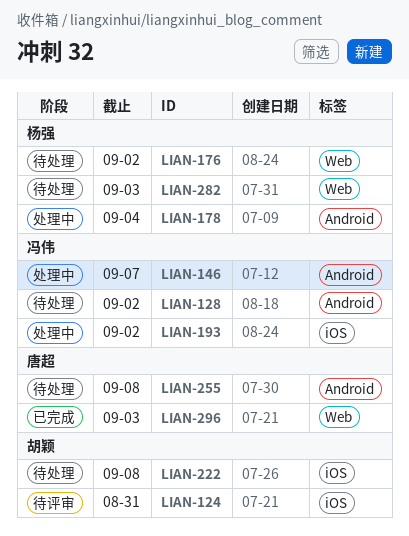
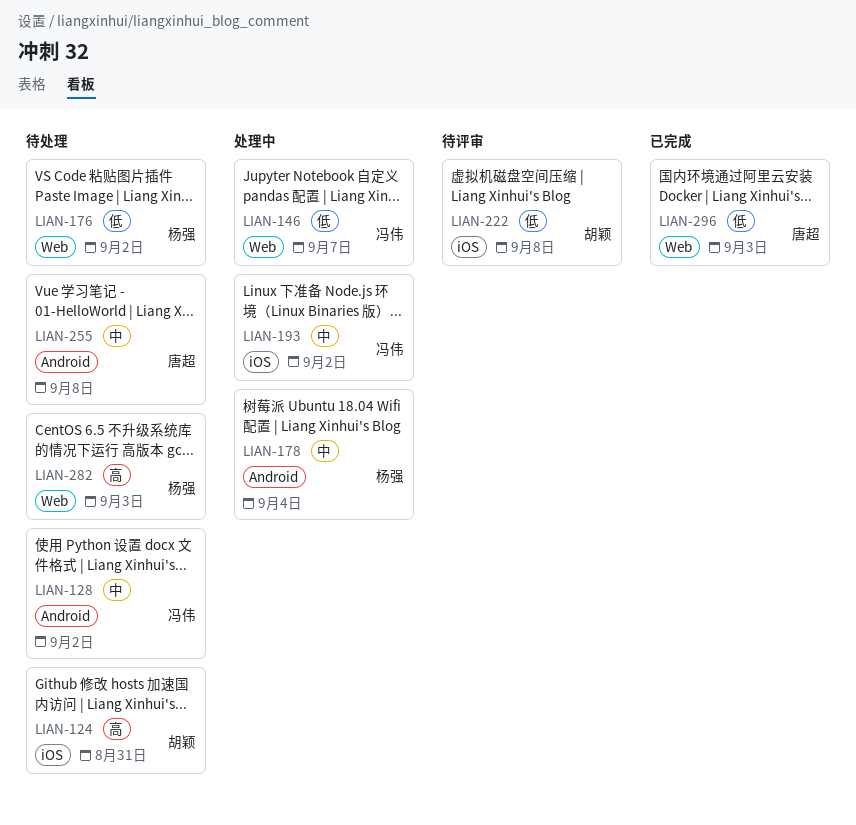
LIAN-124, status: 待评审 -> 待处理
LIAN-146, label: Android -> Web
LIAN-222, status: 待处理 -> 待评审

